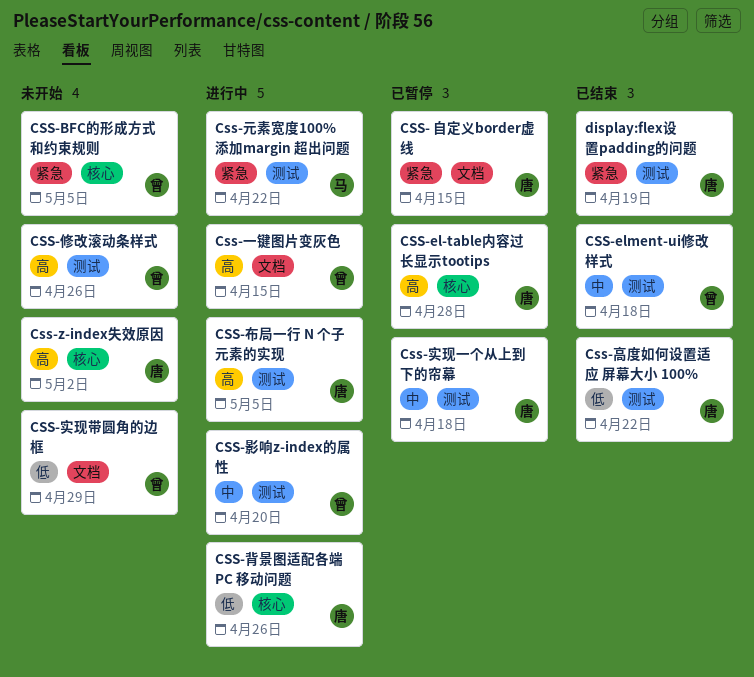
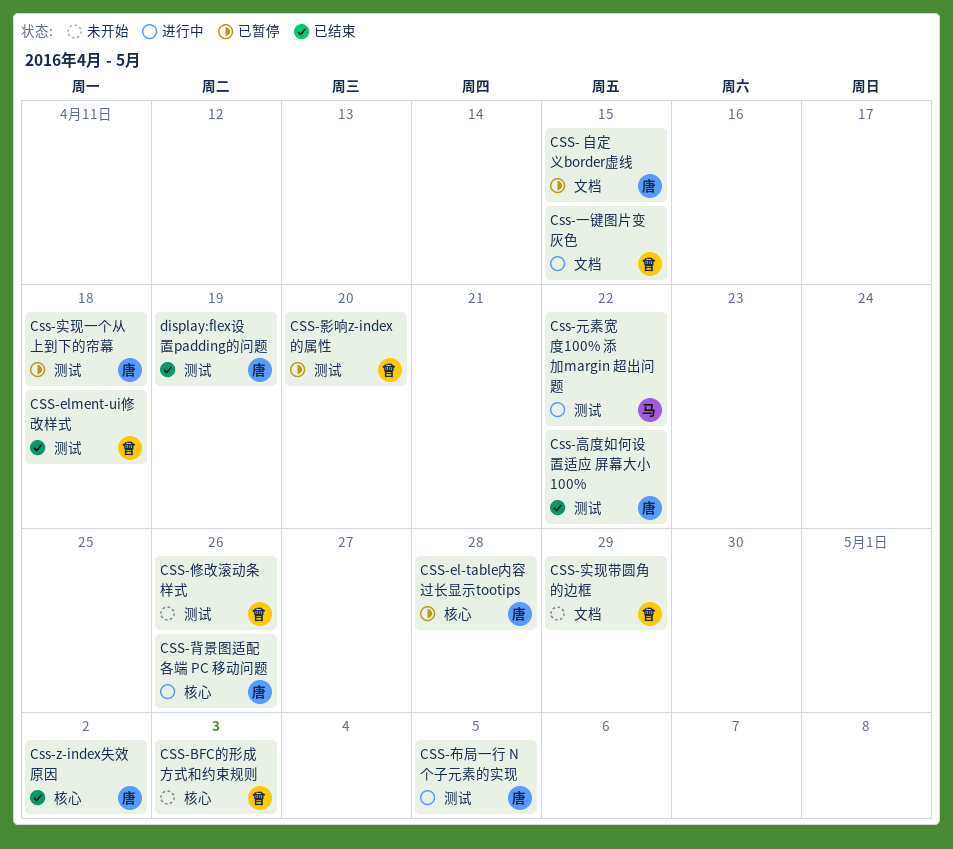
CSS-BFC的形成方式和约束规则, due: May 5 -> May 3
Css-z-index失效原因, status: 未开始 -> 已结束
CSS-影响z-index的属性, status: 进行中 -> 已暂停

